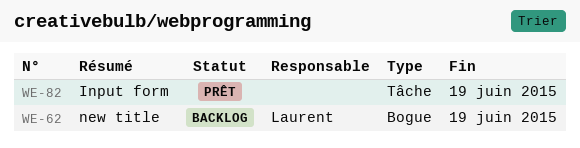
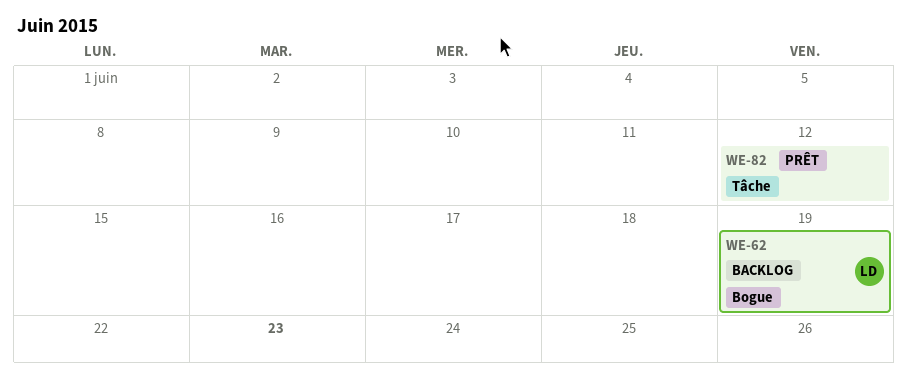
WE-82, due: Jun 19 -> Jun 12

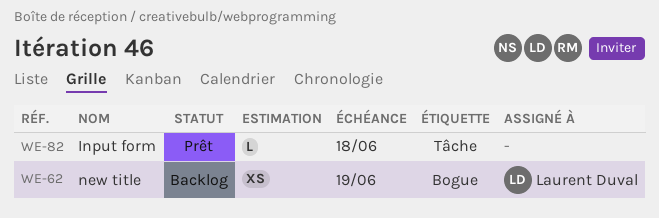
WE-82, due: Jun 12 -> Jun 18

